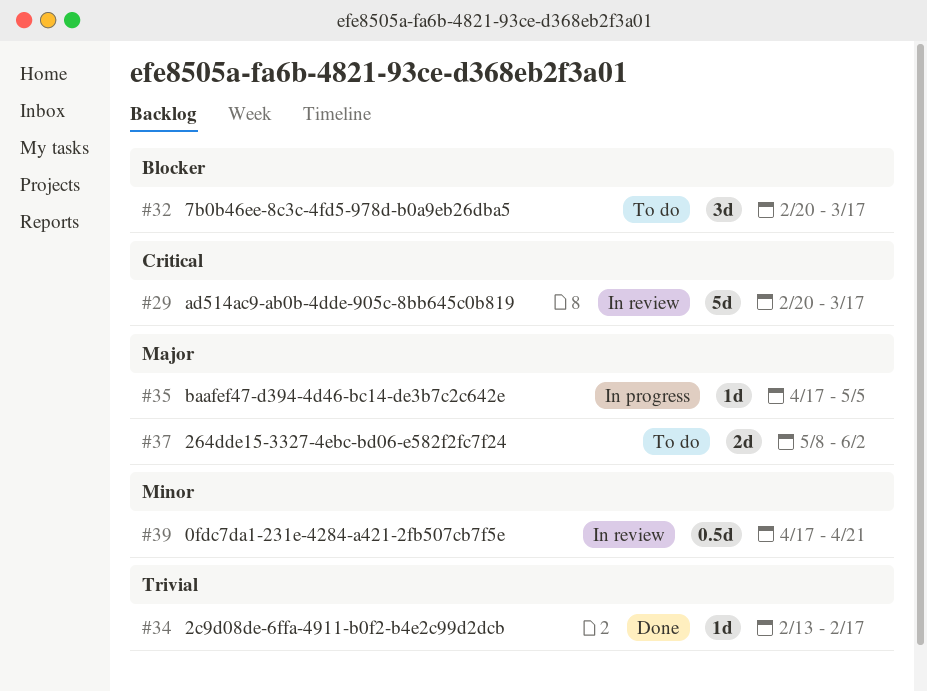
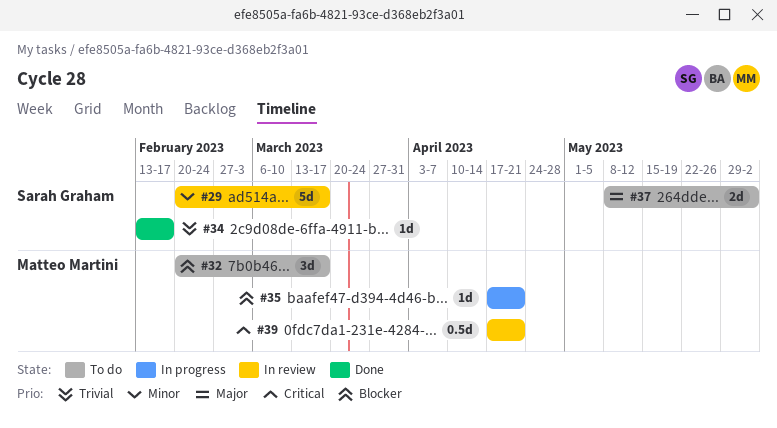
#29, priority: Critical -> Minor
#35, priority: Major -> Blocker
#35, due: May 5 -> Apr 21
#39, priority: Minor -> Critical

